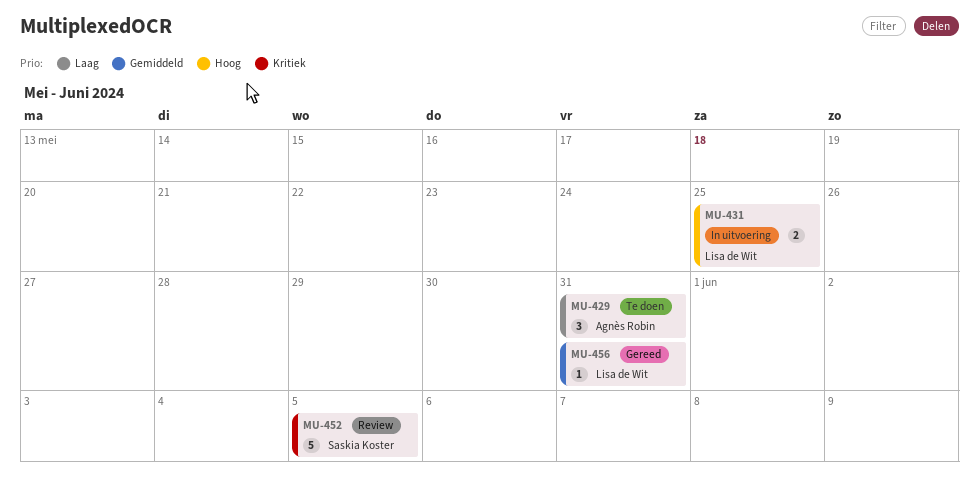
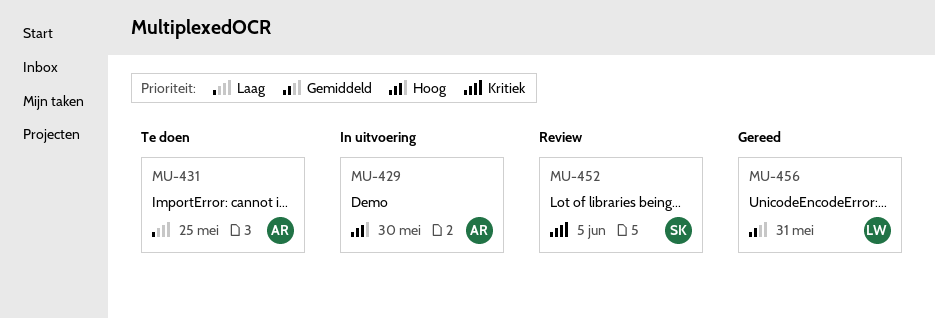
MU-429, status: Te doen -> In uitvoering
MU-429, priority: Laag -> Hoog
MU-429, due: May 31 -> May 30
MU-431, status: In uitvoering -> Te doen
MU-431, owner: Lisa de Wit -> Agnès Robin
MU-431, priority: Hoog -> Laag

